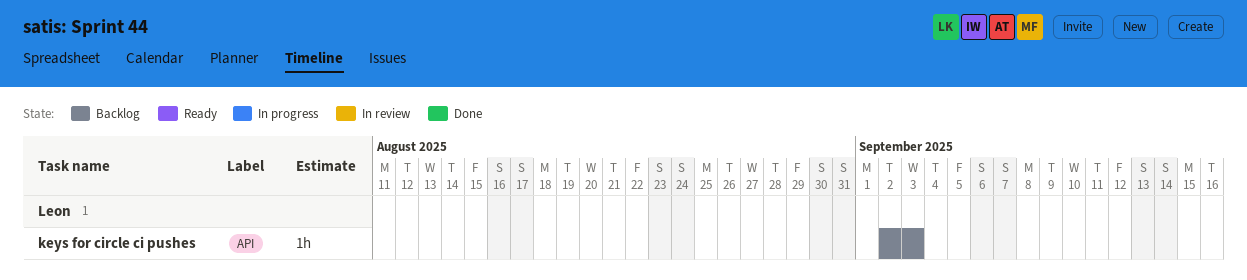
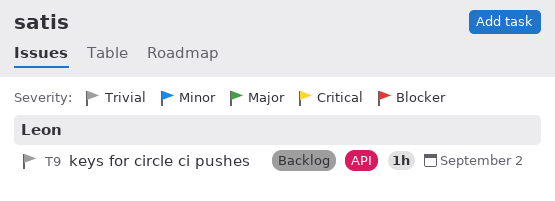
keys for circle ci pushes, due: Sep 3 -> Sep 2

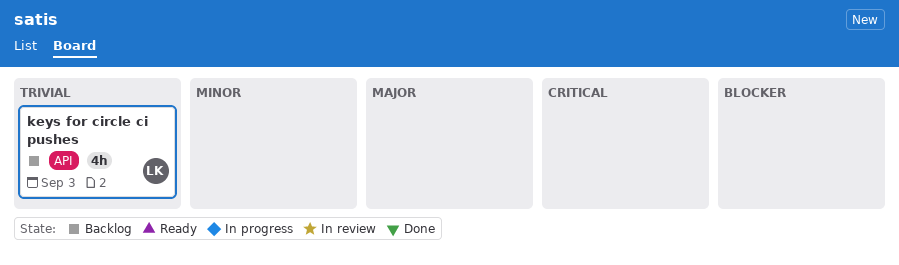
keys for circle ci pushes, estimate: 1h -> 4h
keys for circle ci pushes, due: Sep 2 -> Sep 3

